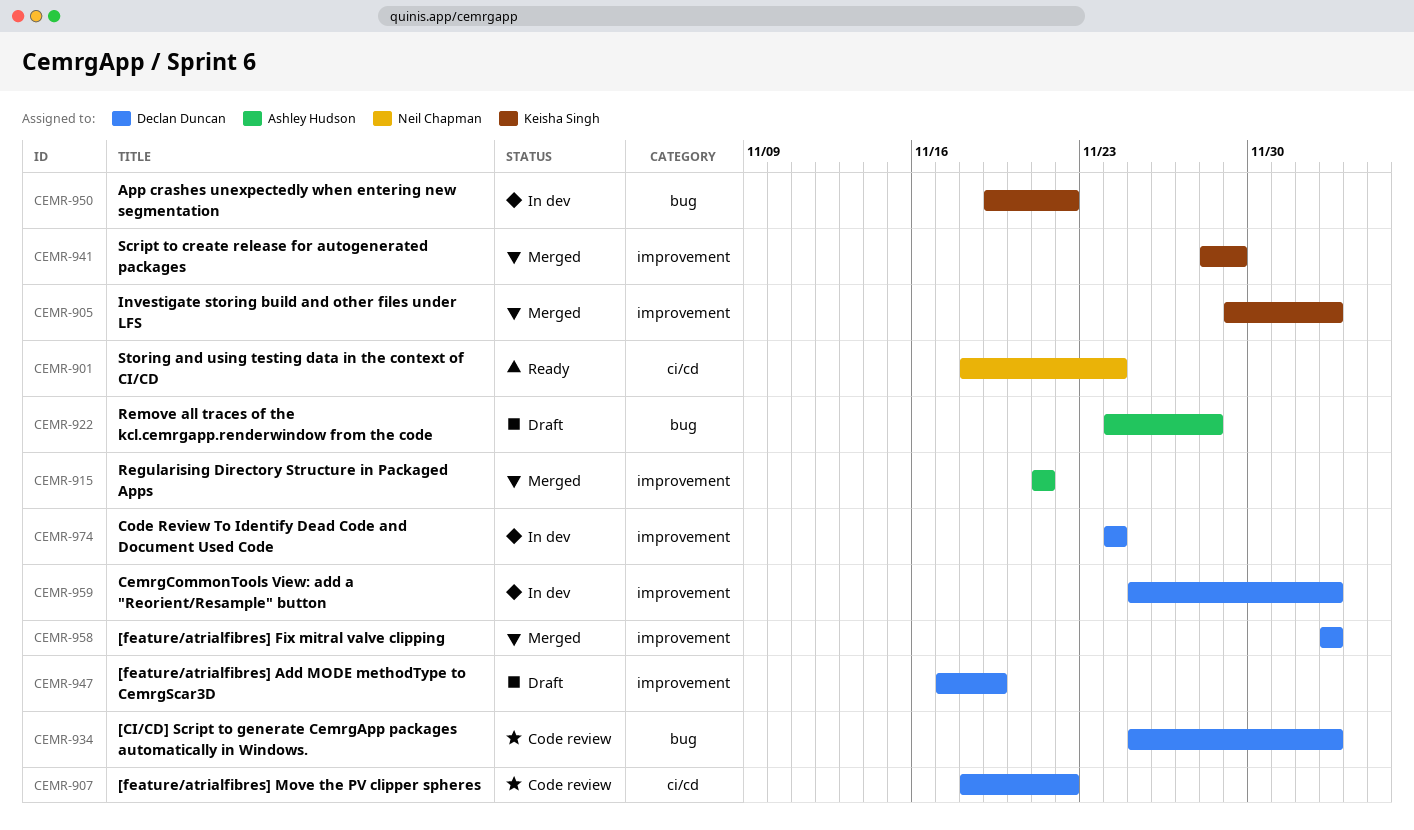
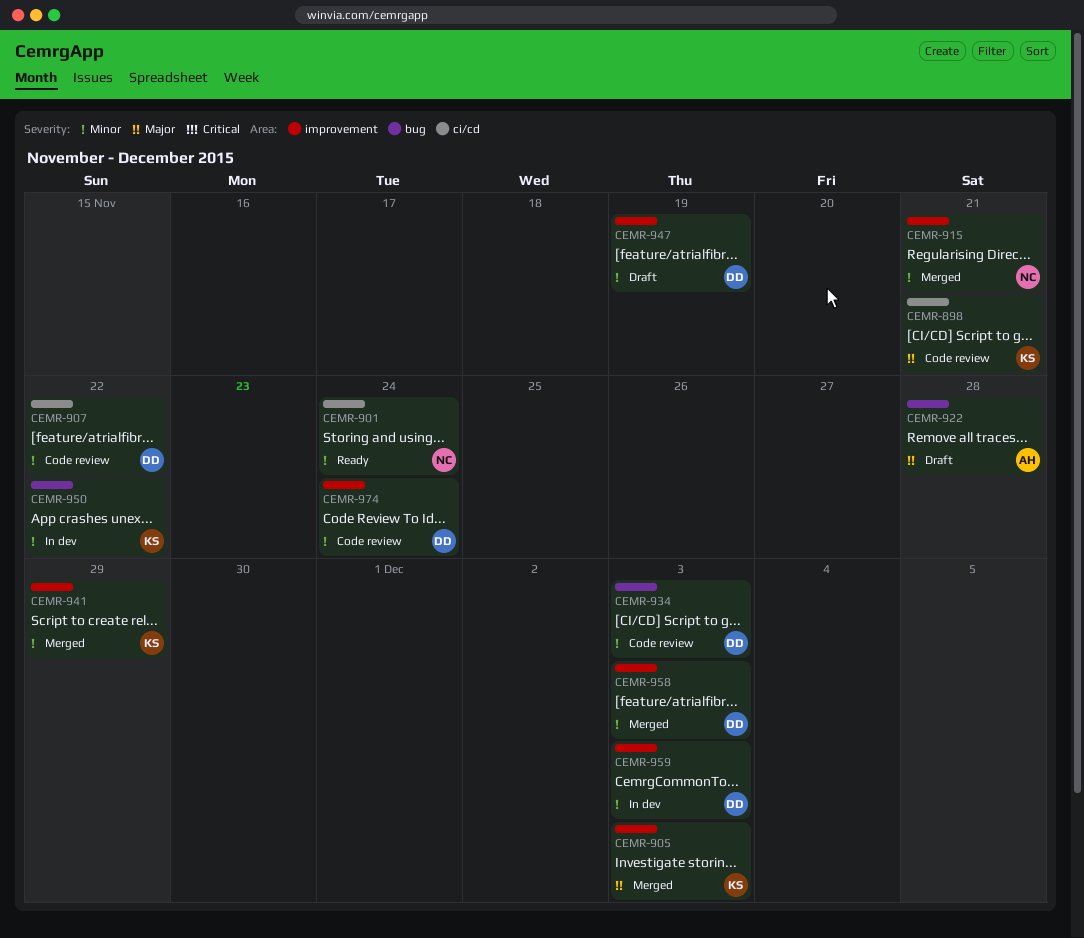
CEMR-898: none -> present
CEMR-915, owner: Ashley Hudson -> Neil Chapman
CEMR-974, status: In dev -> Code review

